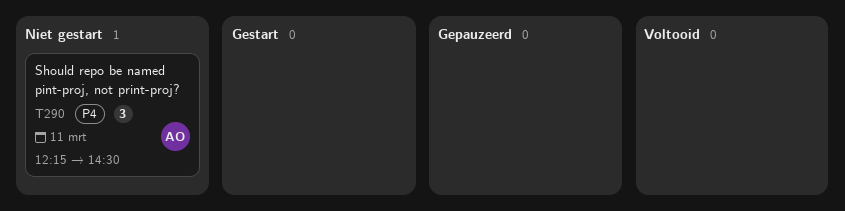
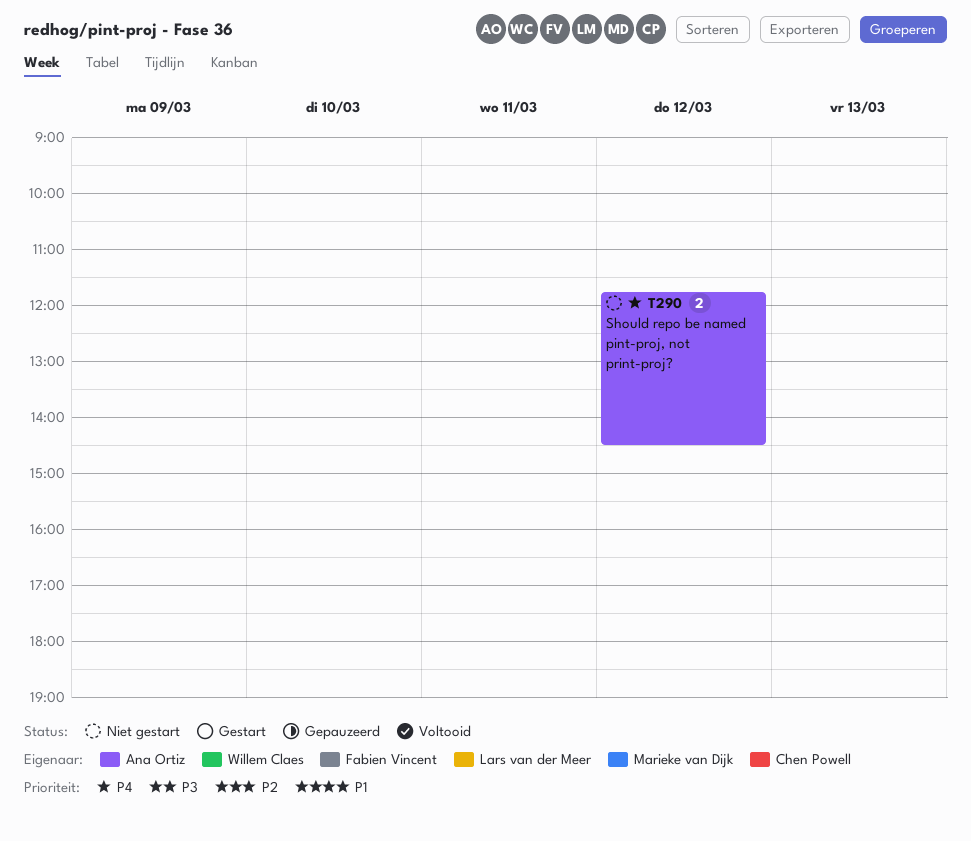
T290, estimate: 3 -> 2
T290, day: Mar 11 -> Mar 12
T290, begins: 12:15 -> 11:45

